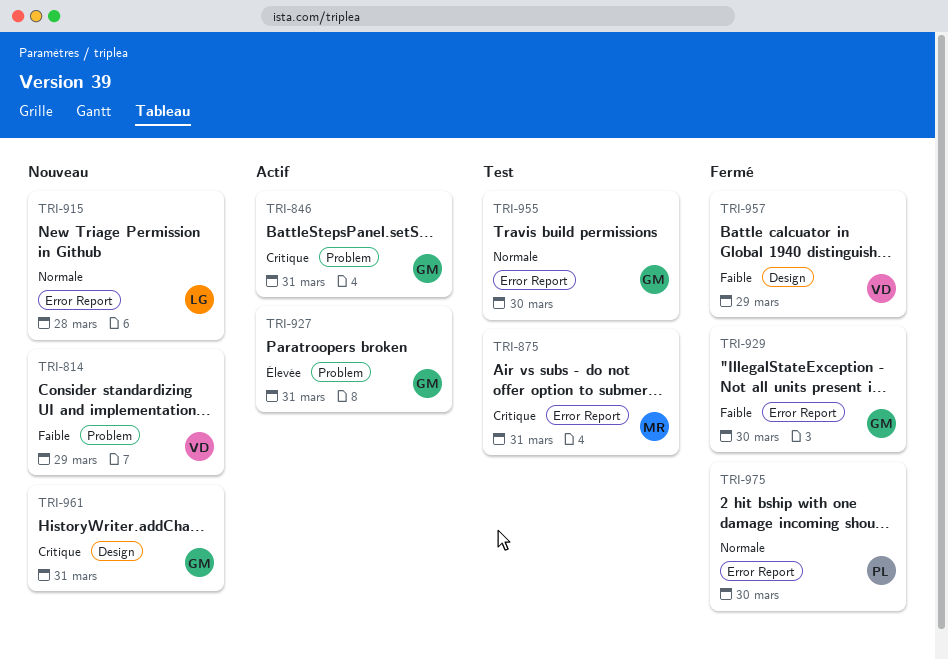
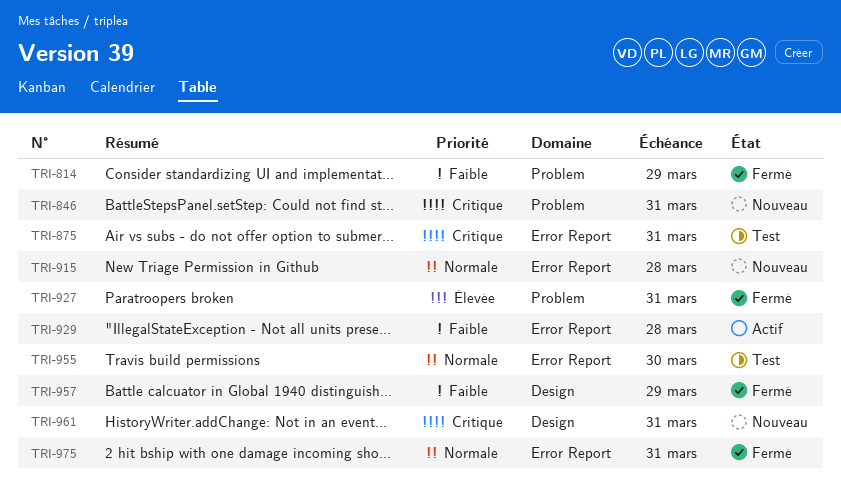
TRI-814, status: Nouveau -> Fermé
TRI-846, status: Actif -> Nouveau
TRI-927, status: Actif -> Fermé
TRI-929, status: Fermé -> Actif
TRI-929, due: Mar 30 -> Mar 28
TRI-975, due: Mar 30 -> Mar 31

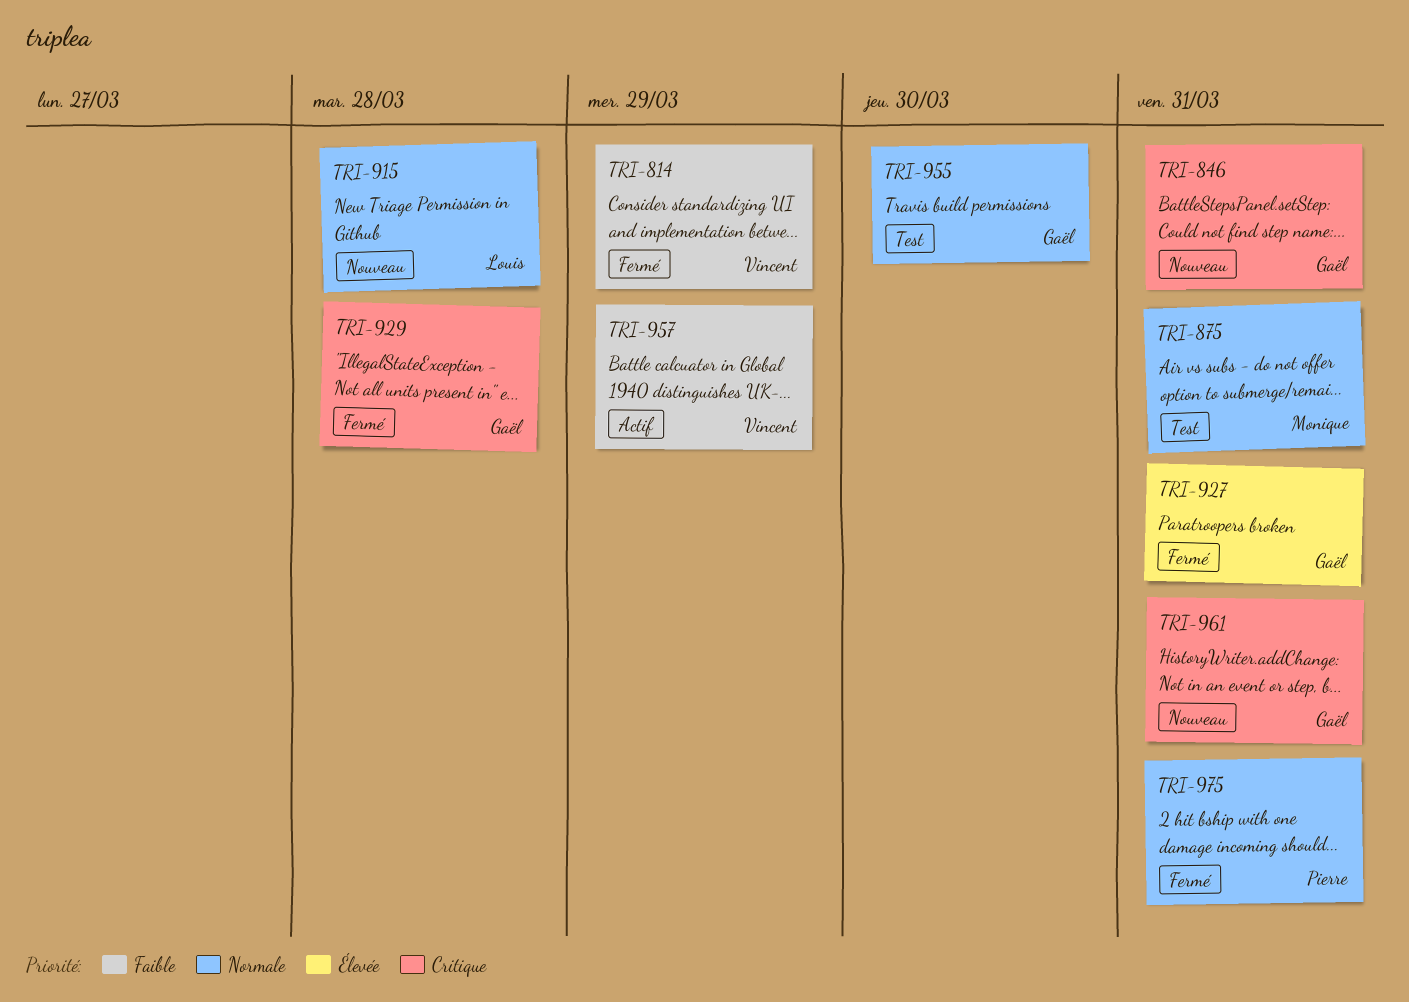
TRI-875, priority: Critique -> Normale
TRI-929, status: Actif -> Fermé
TRI-929, priority: Faible -> Critique
TRI-957, status: Fermé -> Actif

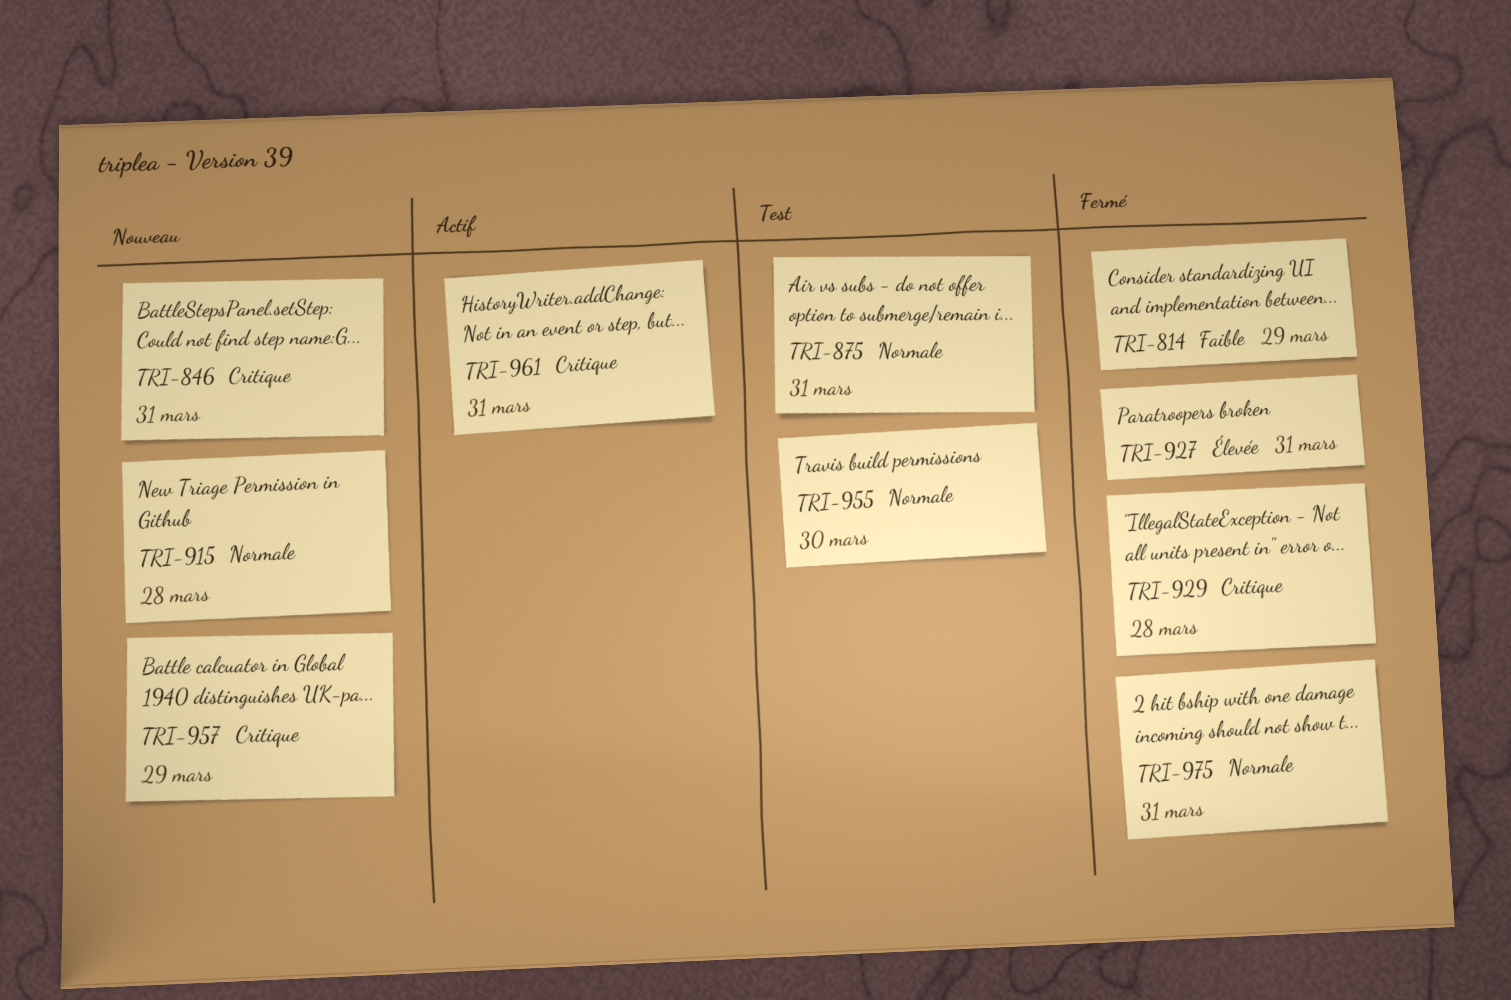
TRI-957, status: Actif -> Nouveau
TRI-957, priority: Faible -> Critique
TRI-961, status: Nouveau -> Actif

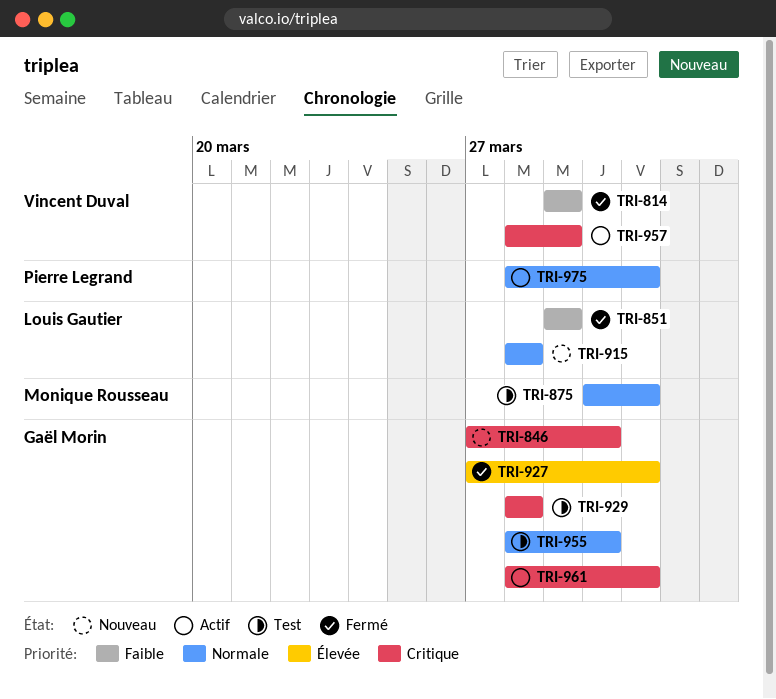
TRI-846, due: Mar 31 -> Mar 30
TRI-851: none -> present
TRI-929, status: Fermé -> Test
TRI-957, status: Nouveau -> Actif
TRI-975, status: Fermé -> Actif

